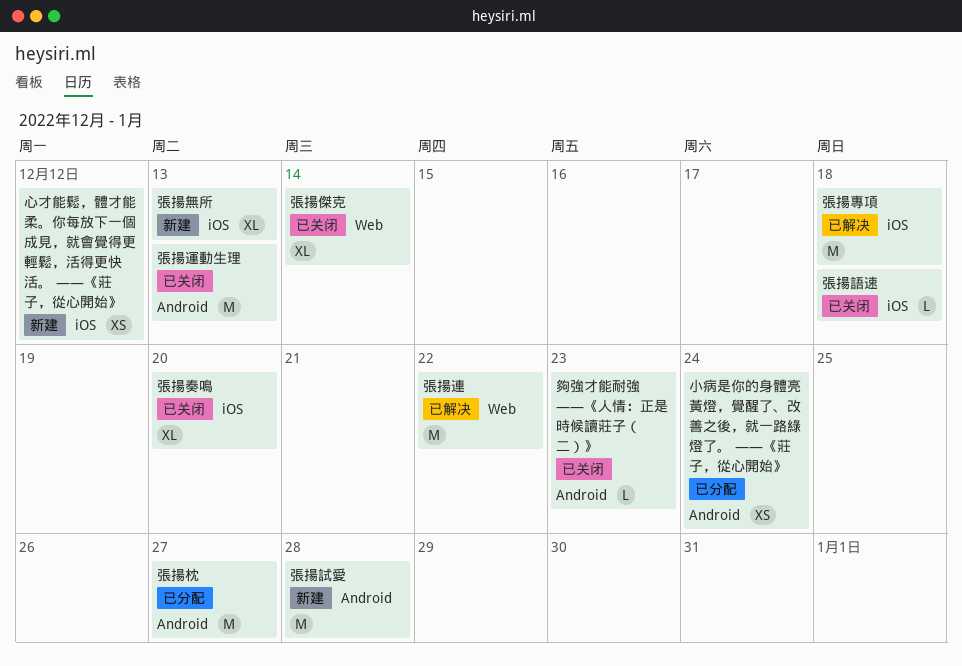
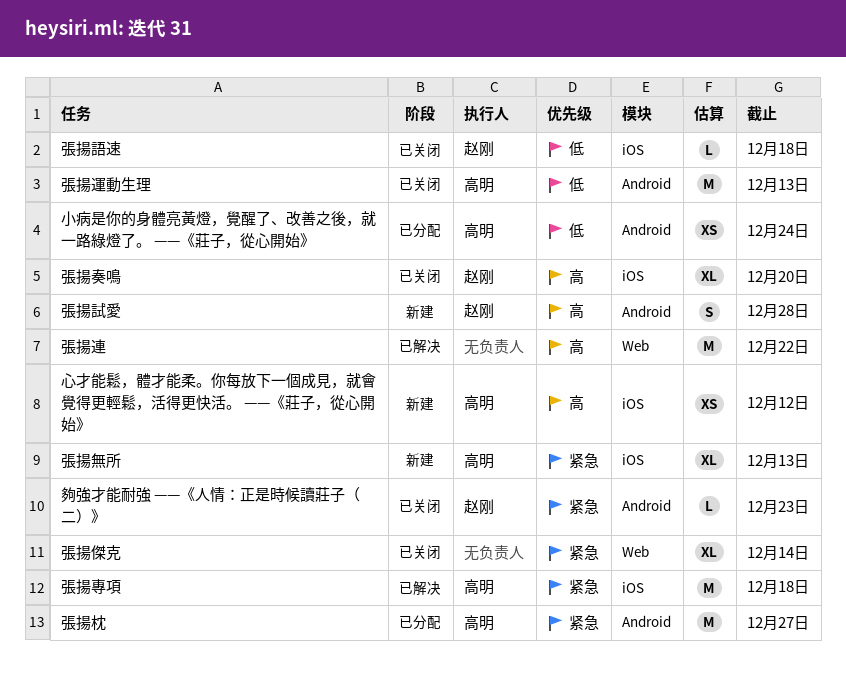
張揚試愛, estimate: M -> S

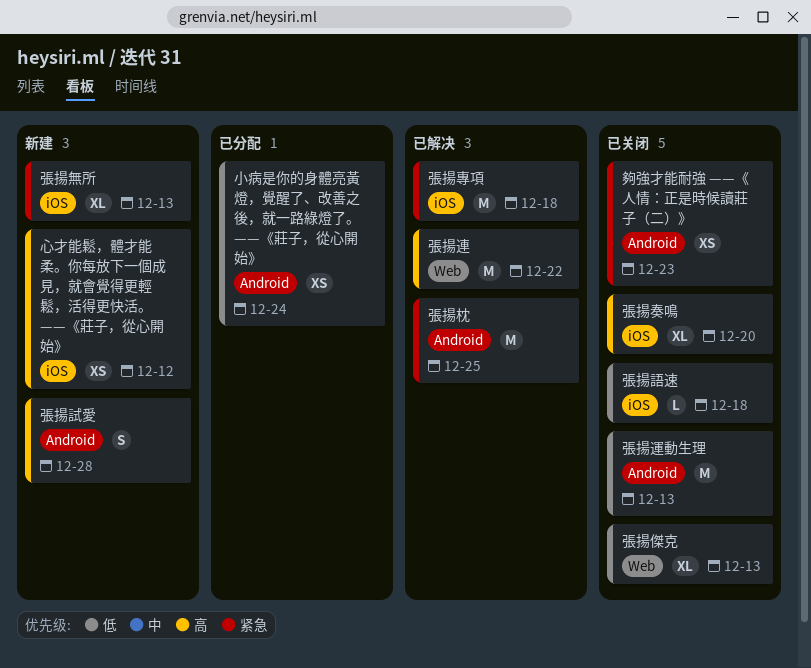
夠強才能耐強 ——《人情：正是時候讀莊子（二）》, estimate: L -> XS
張揚傑克, priority: 紧急 -> 低
張揚傑克, due: Dec 14 -> Dec 13
張揚枕, status: 已分配 -> 已解决
張揚枕, due: Dec 27 -> Dec 25

